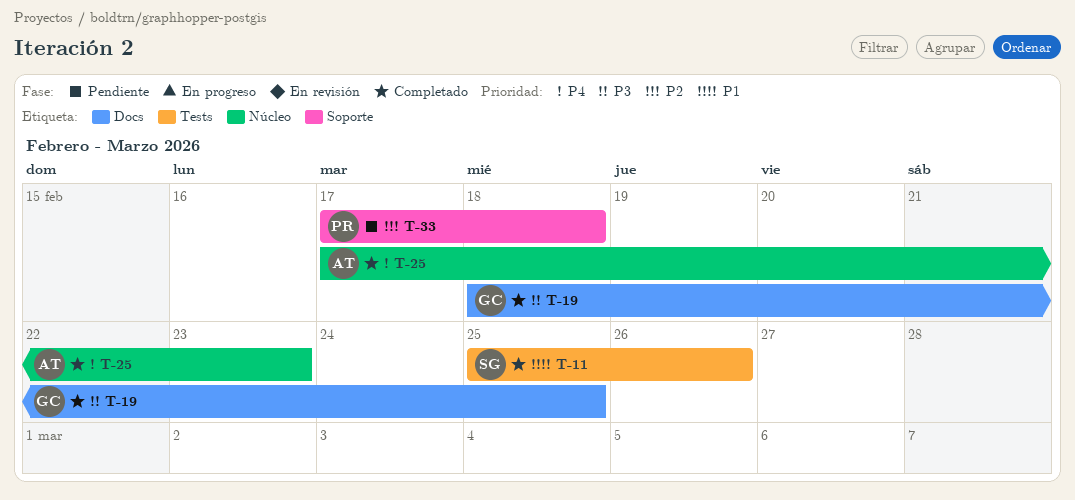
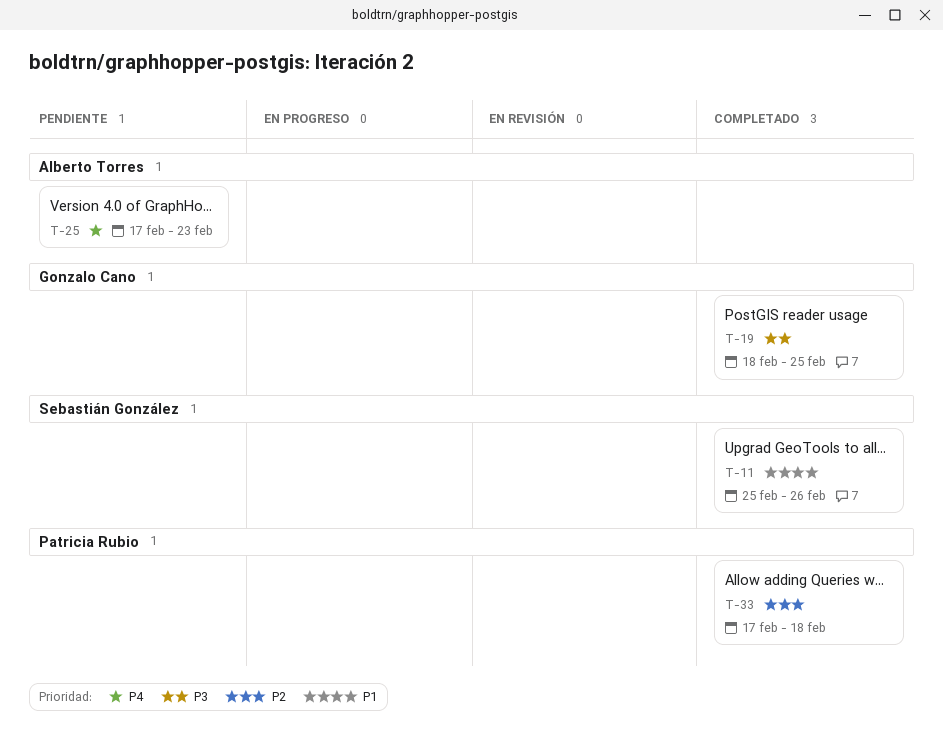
T-25, status: Completado -> Pendiente
T-33, status: Pendiente -> Completado

